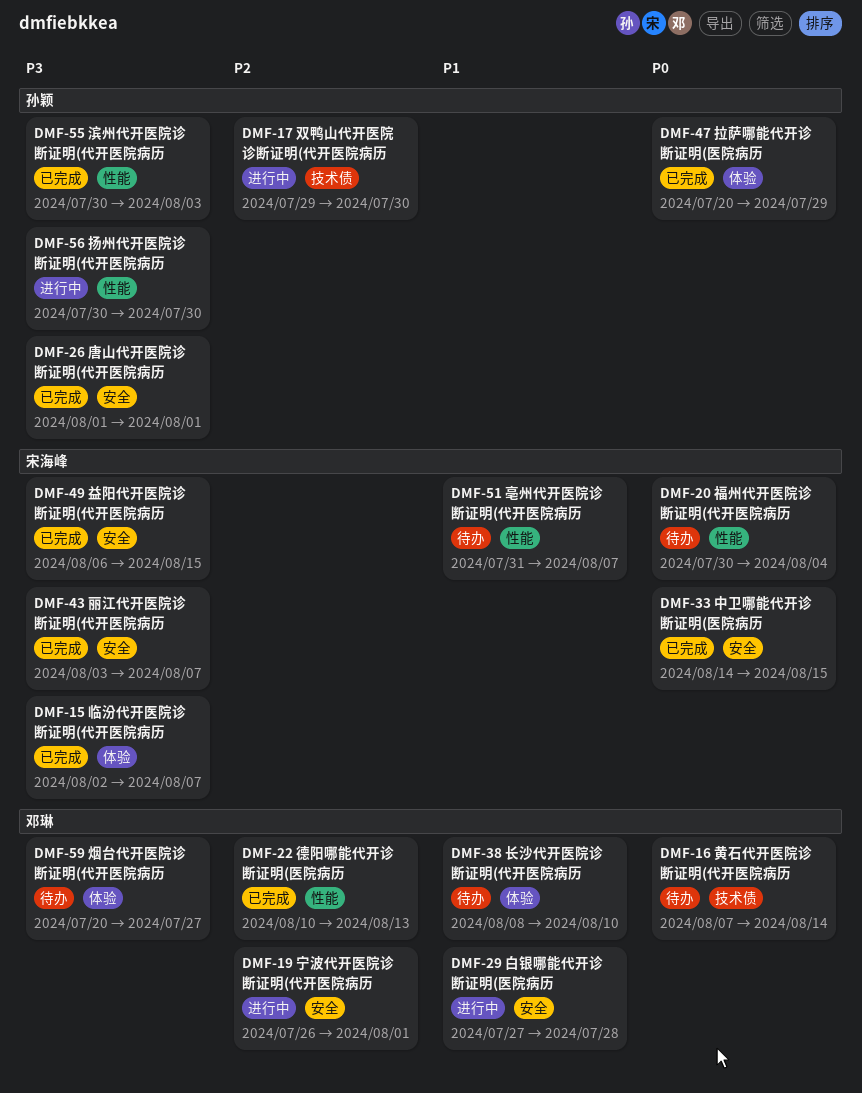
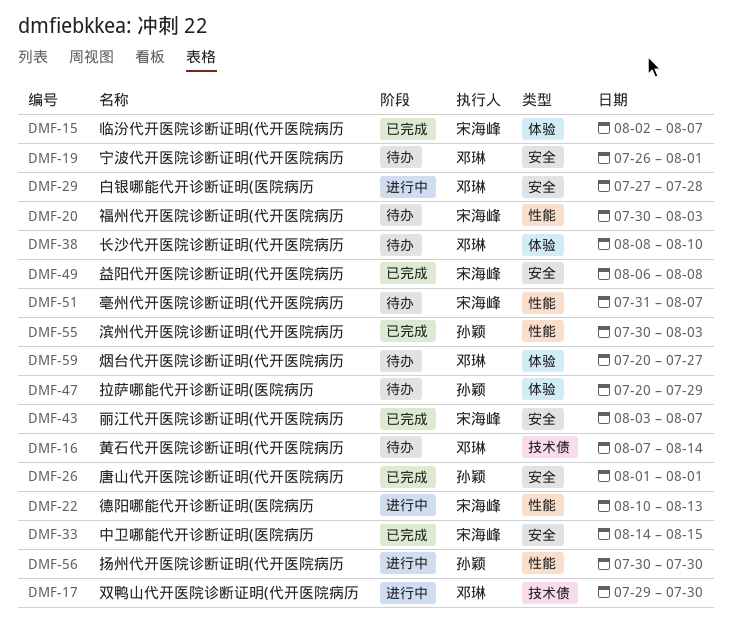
DMF-17, owner: 孙颖 -> 邓琳
DMF-19, status: 进行中 -> 待办
DMF-20, due: Aug 4 -> Aug 3
DMF-22, status: 已完成 -> 进行中
DMF-22, owner: 邓琳 -> 宋海峰
DMF-47, status: 已完成 -> 待办
DMF-49, due: Aug 15 -> Aug 8

